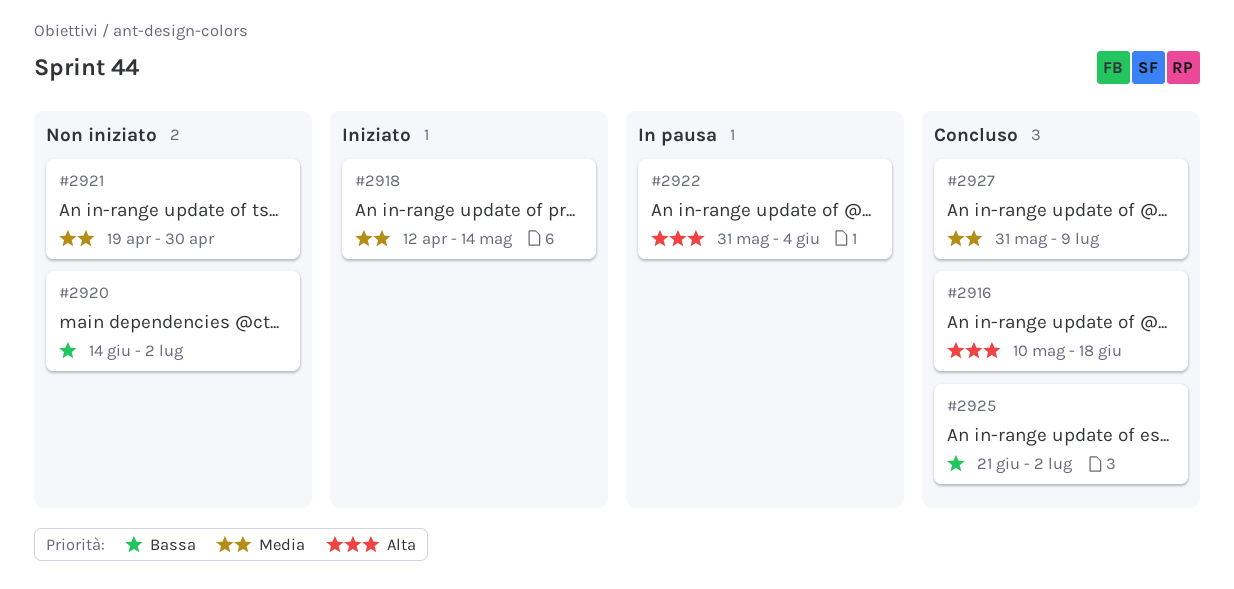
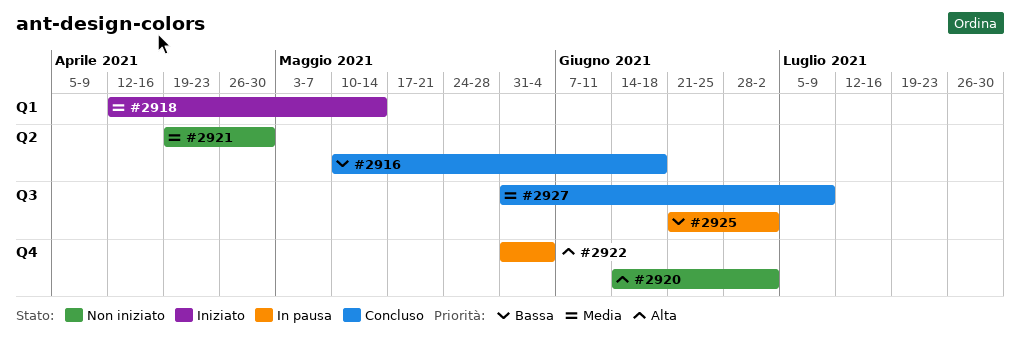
#2916, priority: Alta -> Bassa
#2920, priority: Bassa -> Alta
#2925, status: Concluso -> In pausa

